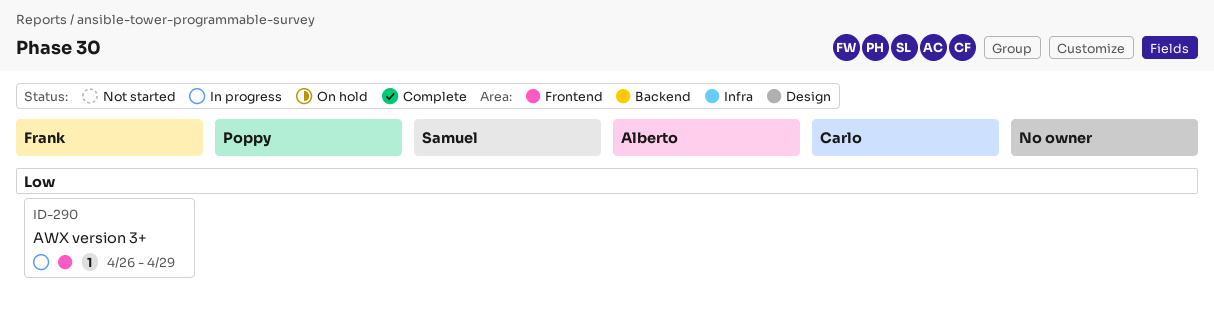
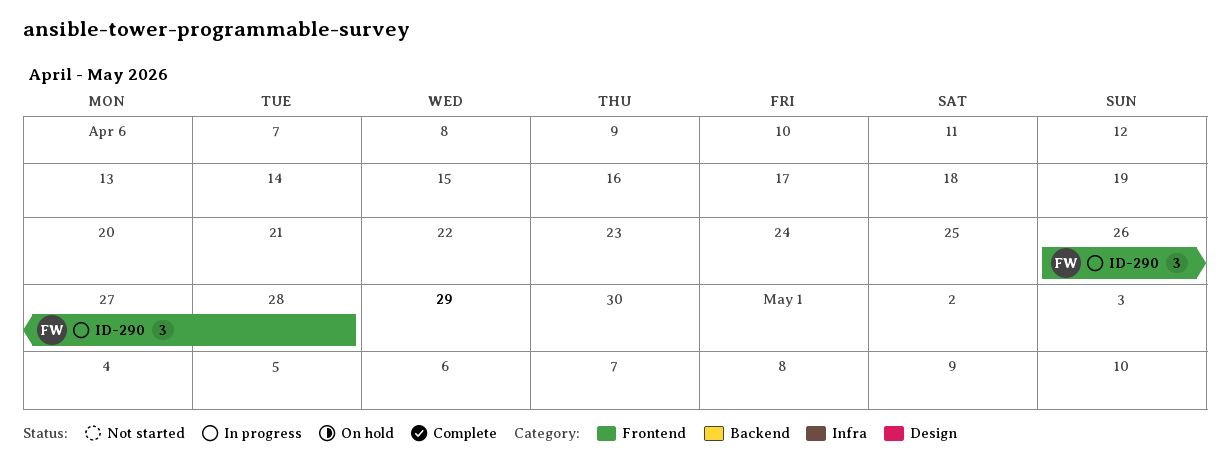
ID-290, estimate: 1 -> 3
ID-290, due: Apr 29 -> Apr 28

